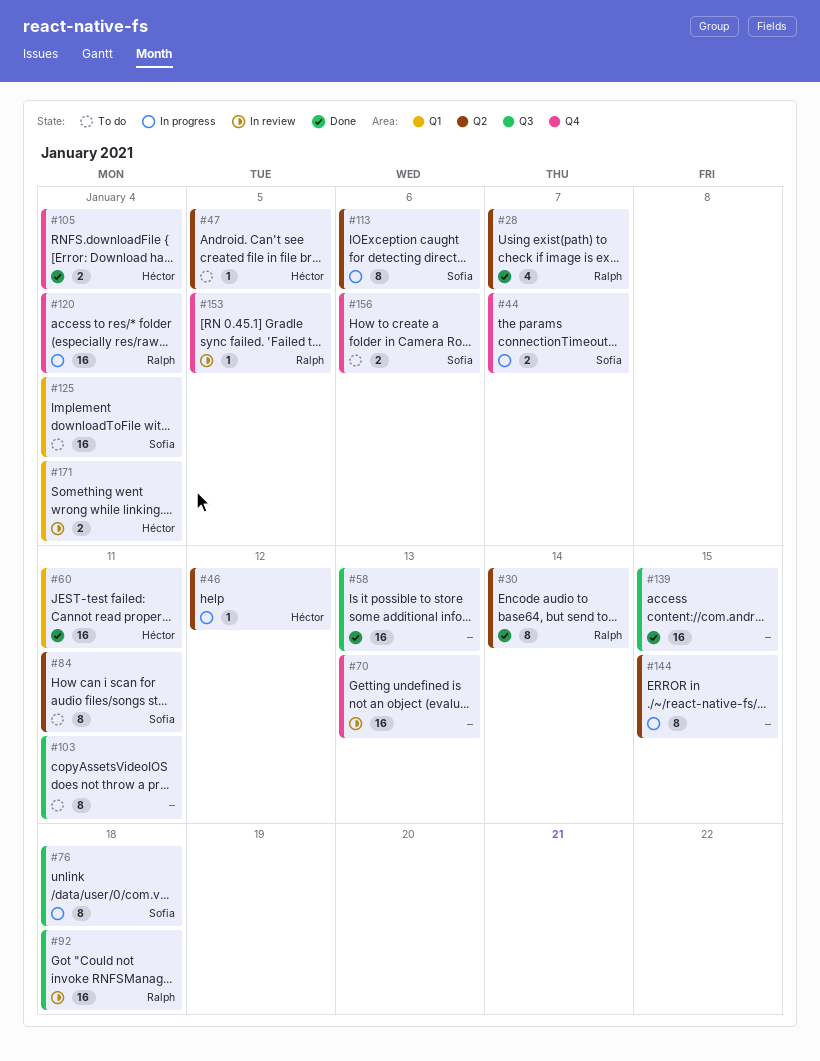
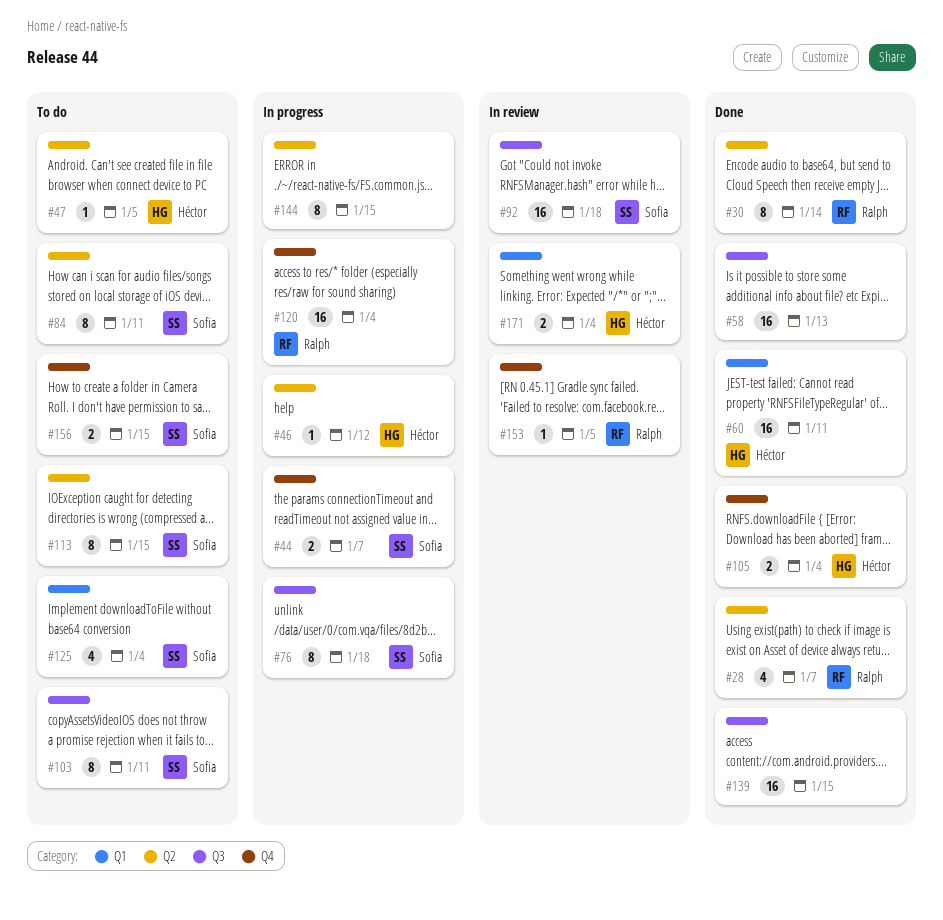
#70: present -> none
#92, owner: Ralph -> Sofia
#103, owner: none -> Sofia
#113, status: In progress -> To do
#113, due: Jan 6 -> Jan 15
#125, estimate: 16 -> 4
#156, due: Jan 6 -> Jan 15

